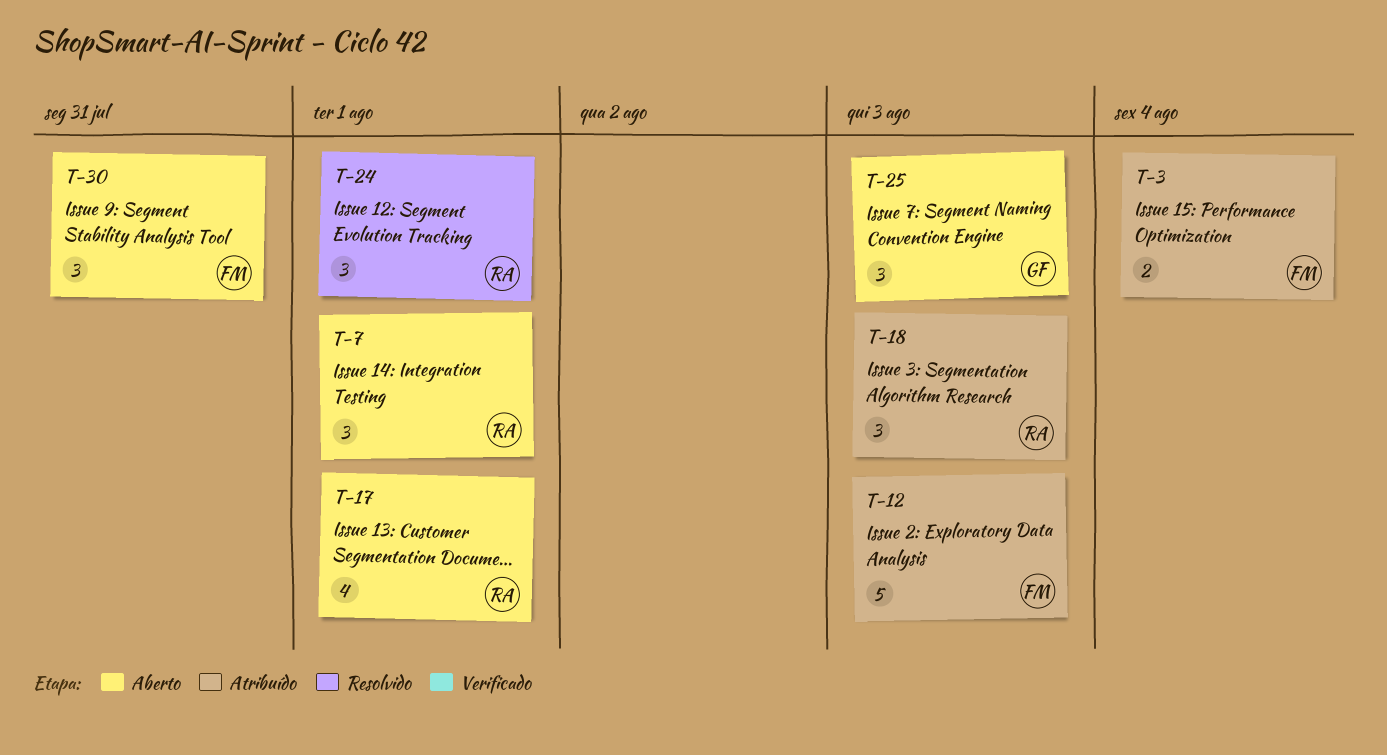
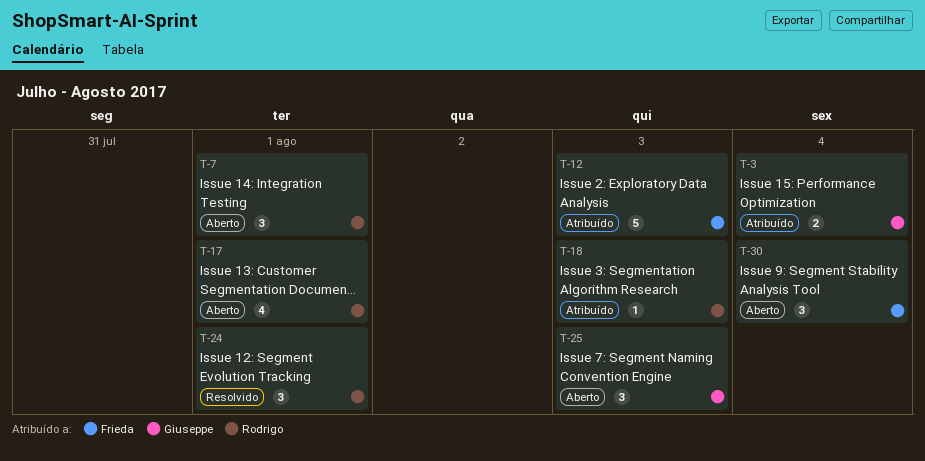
T-3, owner: Frieda -> Giuseppe
T-18, estimate: 3 -> 1
T-30, due: Jul 31 -> Aug 4

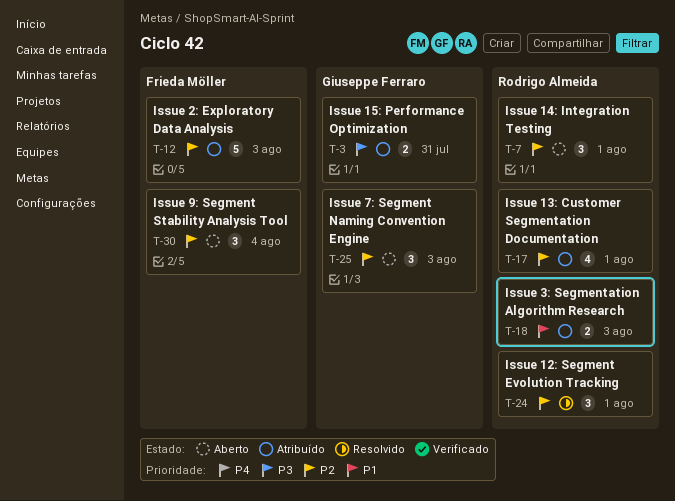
T-3, due: Aug 4 -> Jul 31
T-17, status: Aberto -> Atribuído
T-18, estimate: 1 -> 2

